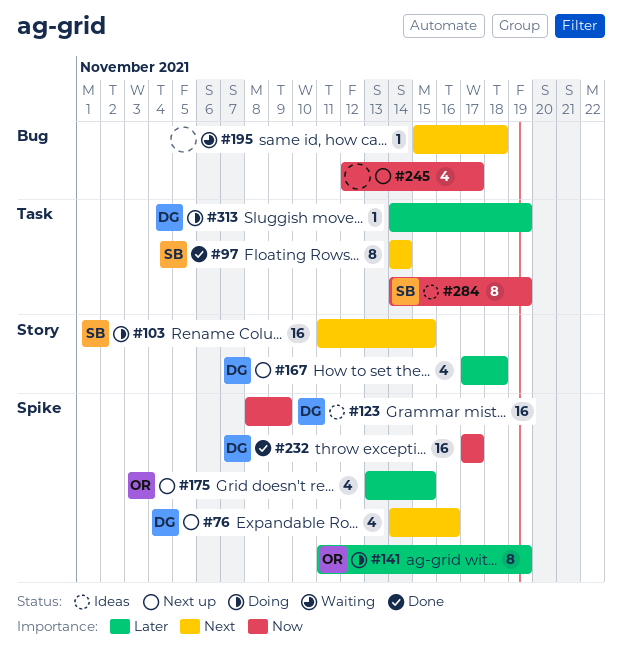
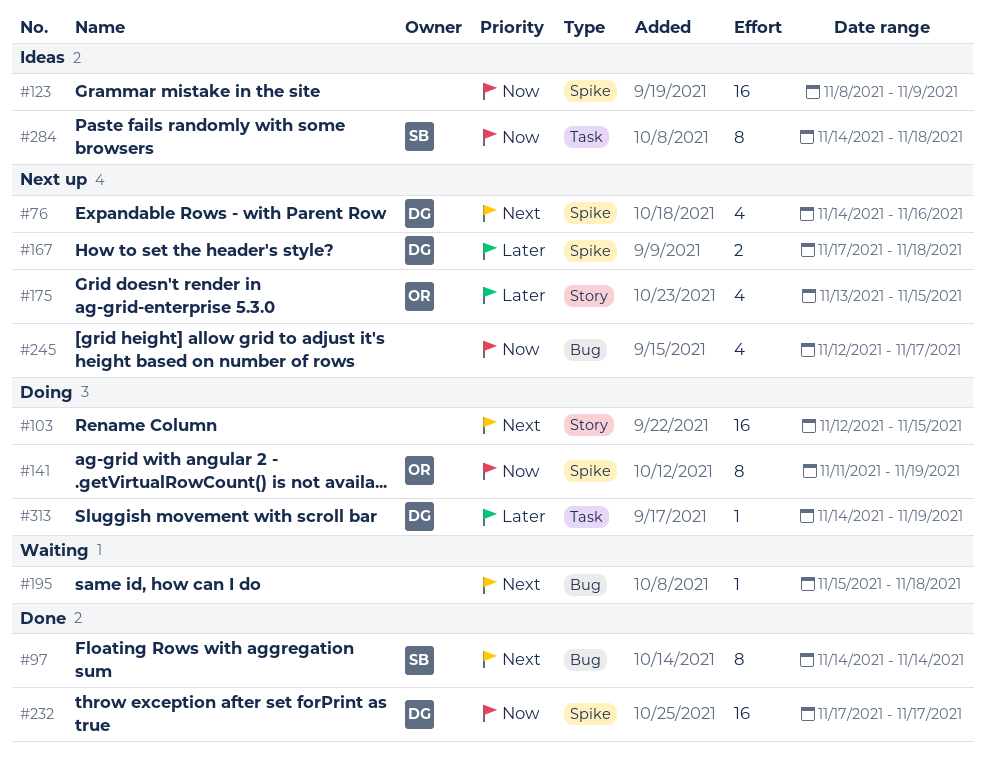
#97, label: Task -> Bug
#103, owner: SB -> none
#103, start: Nov 11 -> Nov 12
#123, owner: DG -> none
#141, priority: Later -> Now
#167, label: Story -> Spike
#167, estimate: 4 -> 2
#175, label: Spike -> Story
#284, due: Nov 19 -> Nov 18

